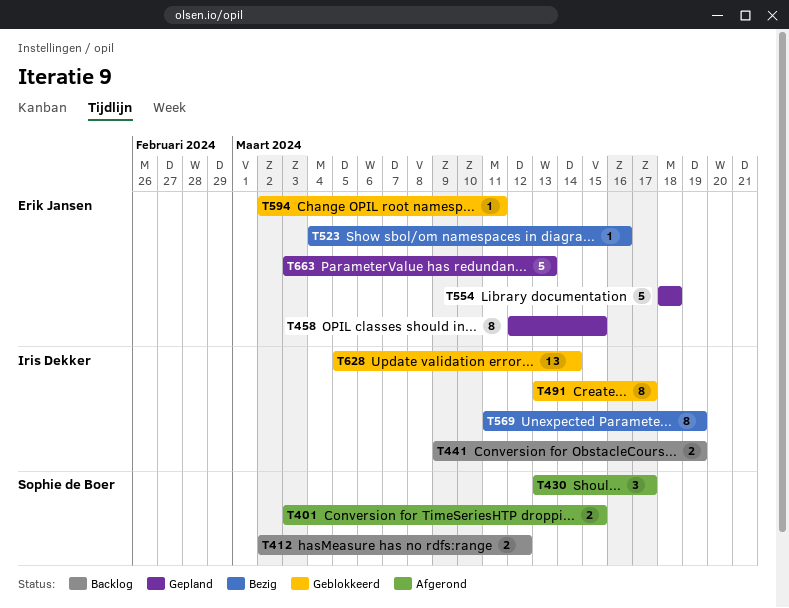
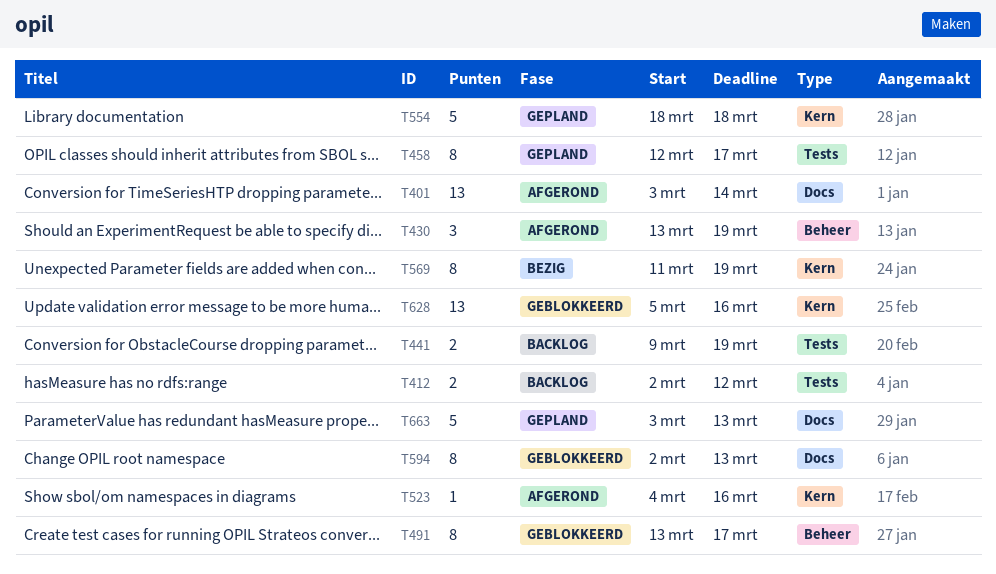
T401, estimate: 2 -> 13
T401, due: Mar 15 -> Mar 14
T430, due: Mar 17 -> Mar 19
T458, due: Mar 15 -> Mar 17
T523, status: Bezig -> Afgerond
T594, estimate: 1 -> 8
T594, due: Mar 11 -> Mar 13
T628, due: Mar 14 -> Mar 16

